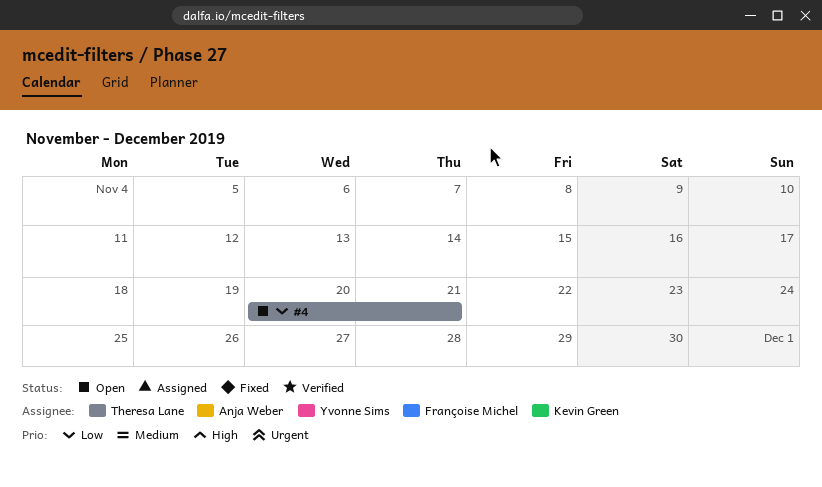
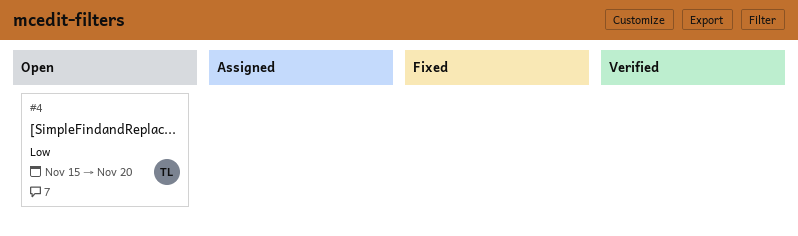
#4, start: Nov 20 -> Nov 15
#4, due: Nov 21 -> Nov 20

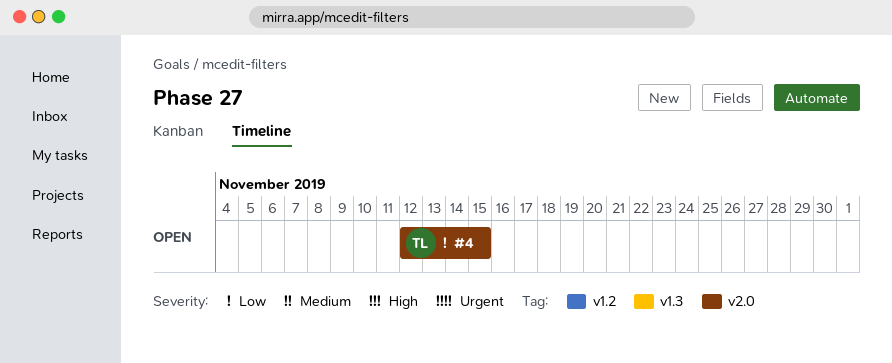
#4, start: Nov 15 -> Nov 12
#4, due: Nov 20 -> Nov 15

